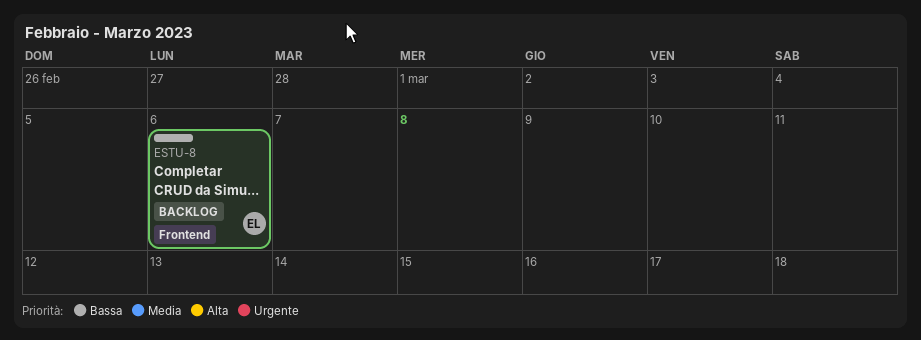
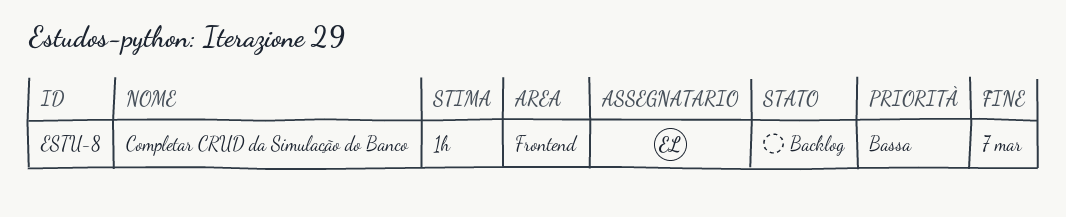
ESTU-8, due: Mar 6 -> Mar 7

